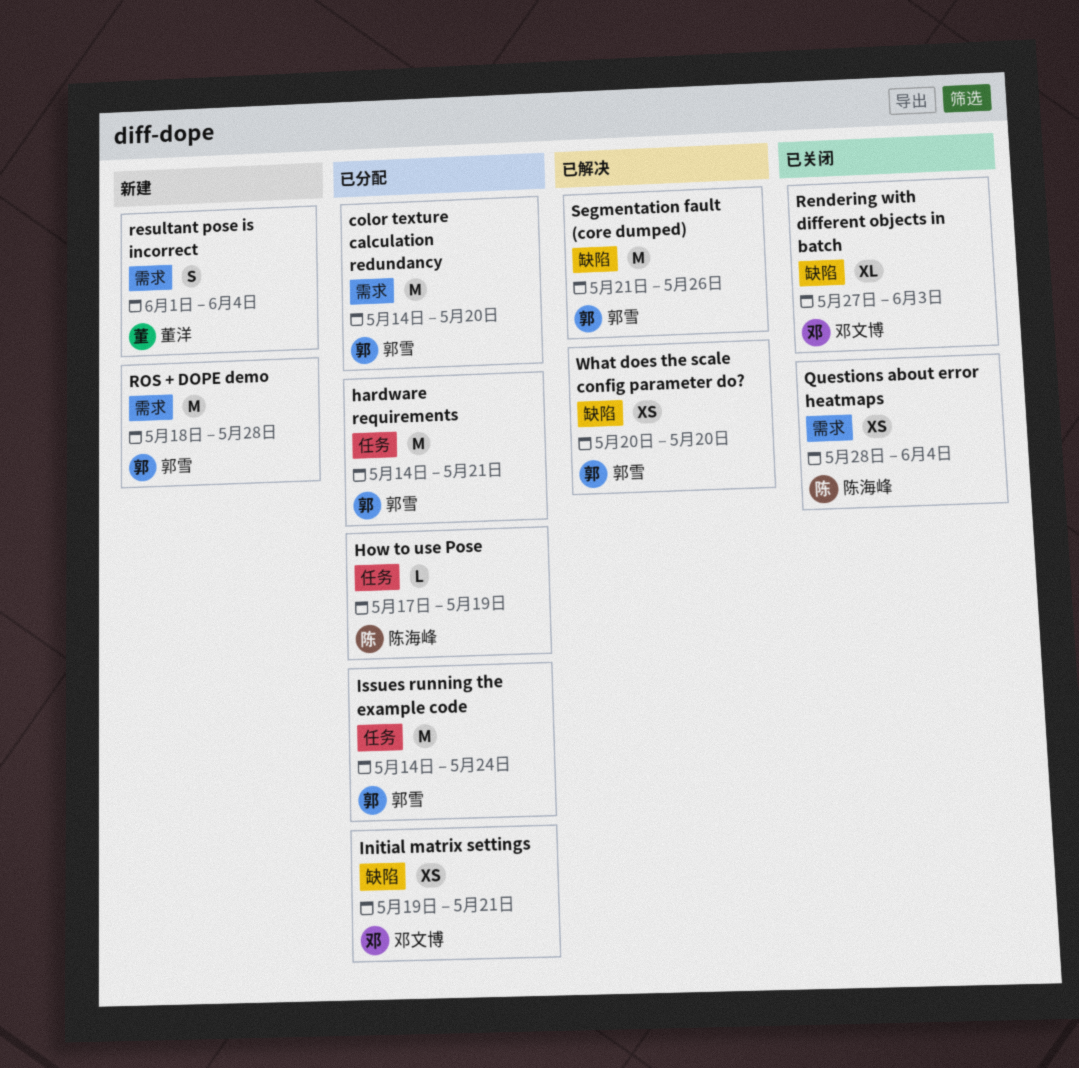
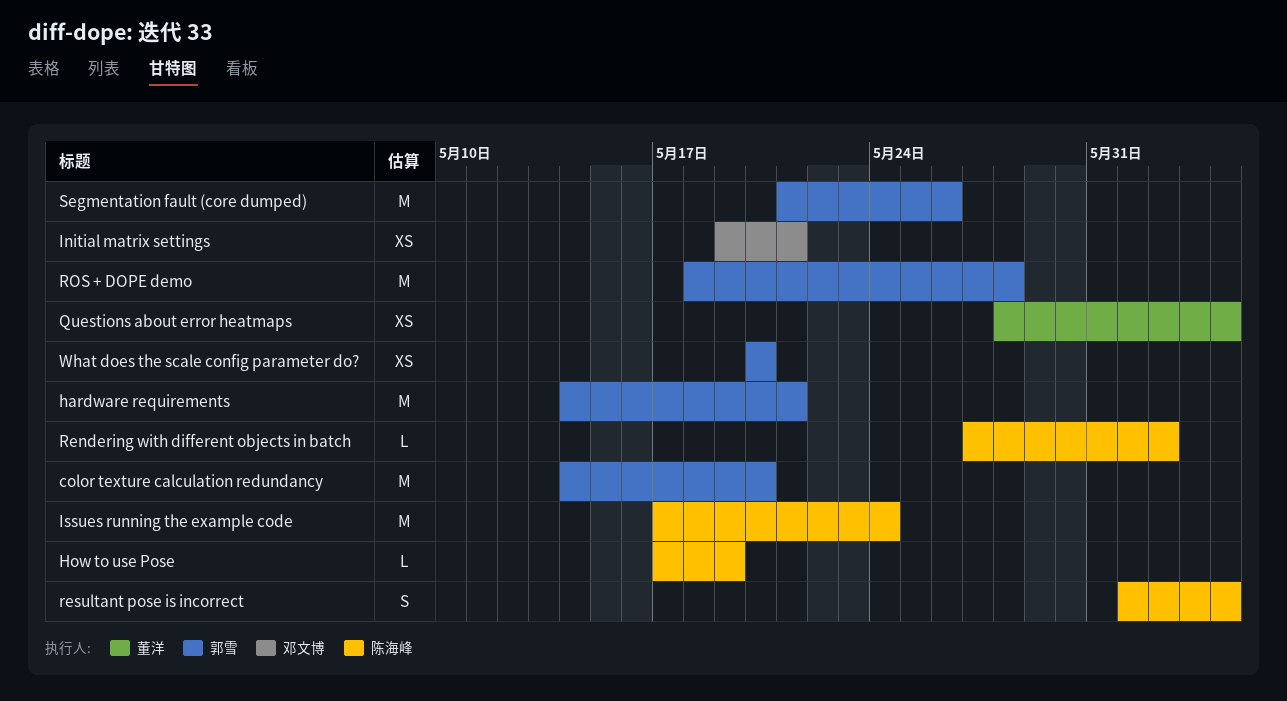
Issues running the example code, owner: 郭雪 -> 陈海峰
Issues running the example code, start: May 14 -> May 17
Questions about error heatmaps, owner: 陈海峰 -> 董洋
Rendering with different objects in batch, owner: 邓文博 -> 陈海峰
Rendering with different objects in batch, estimate: XL -> L
Rendering with different objects in batch, due: Jun 3 -> Jun 2
resultant pose is incorrect, owner: 董洋 -> 陈海峰

